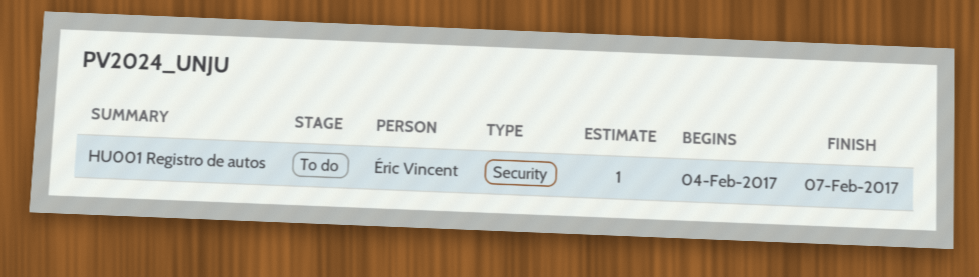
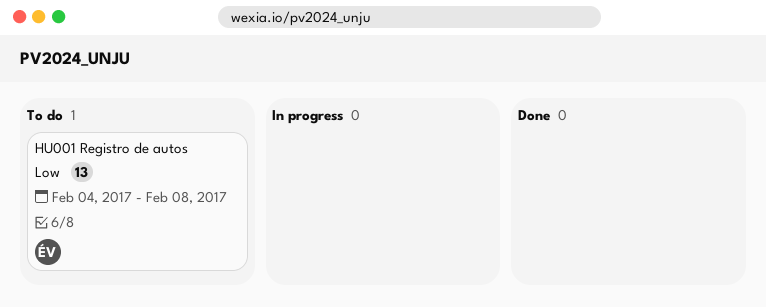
HU001 Registro de autos, estimate: 1 -> 13
HU001 Registro de autos, due: Feb 7 -> Feb 8

